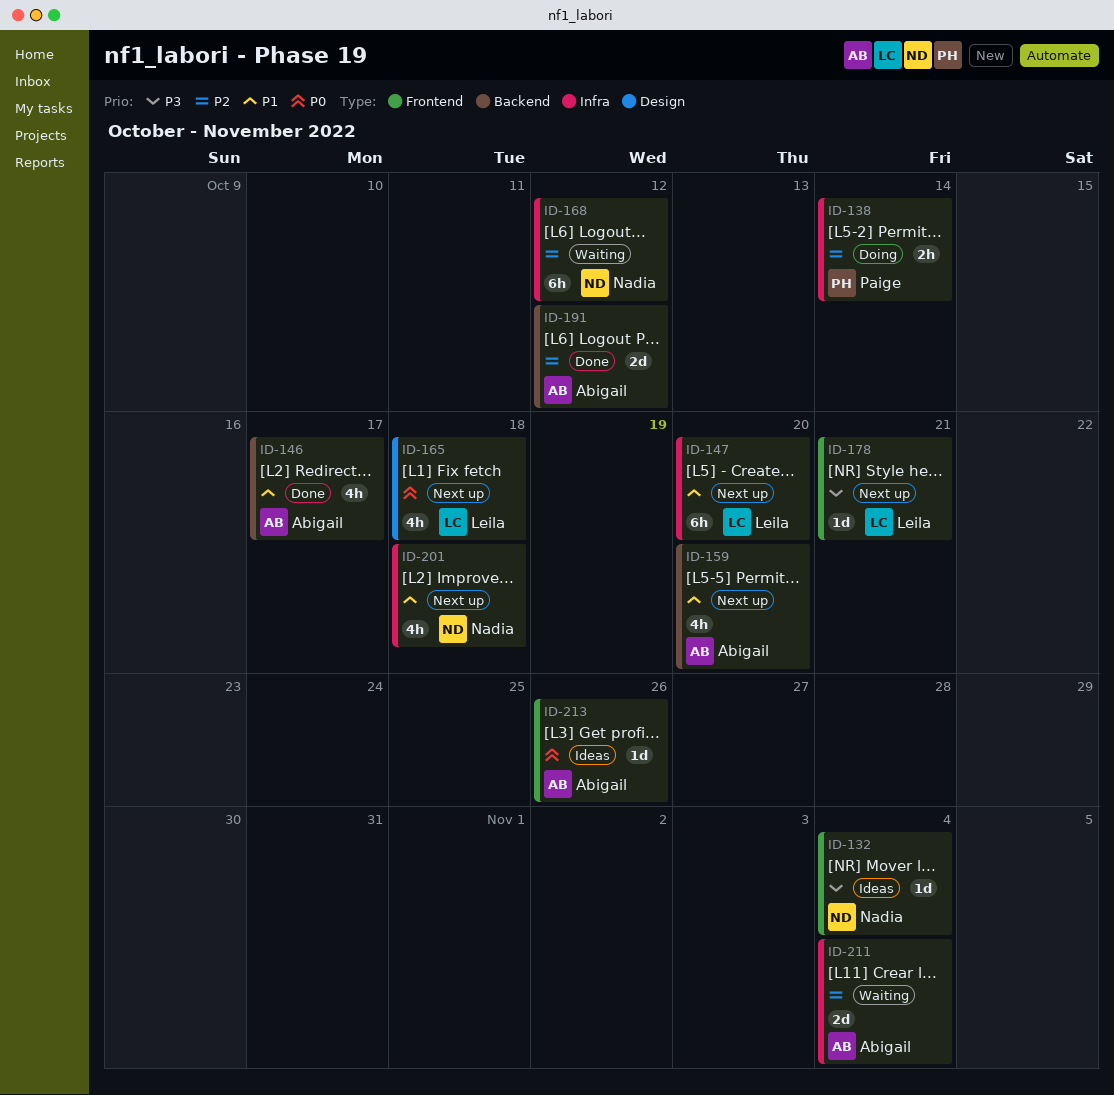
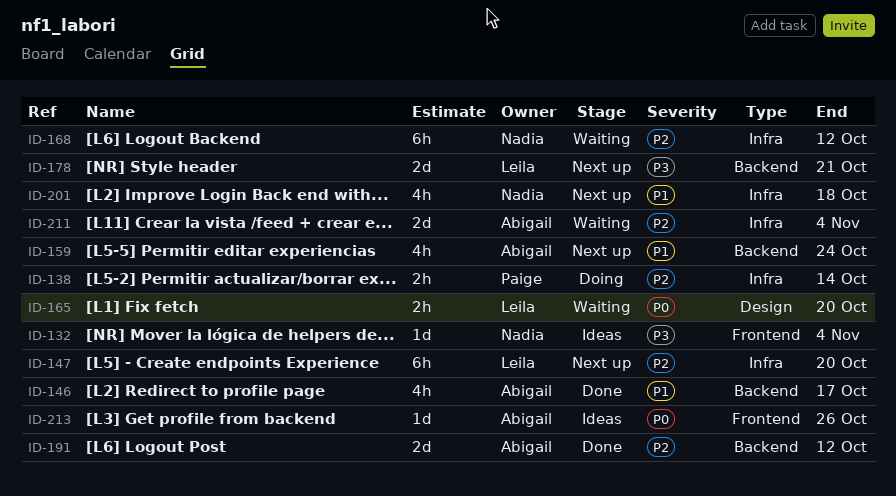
ID-147, priority: P1 -> P2
ID-159, due: Oct 20 -> Oct 24
ID-165, status: Next up -> Waiting
ID-165, estimate: 4h -> 2h
ID-165, due: Oct 18 -> Oct 20
ID-178, label: Frontend -> Backend
ID-178, estimate: 1d -> 2d

